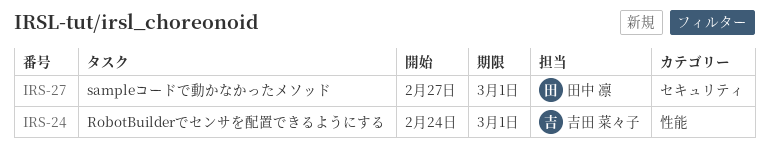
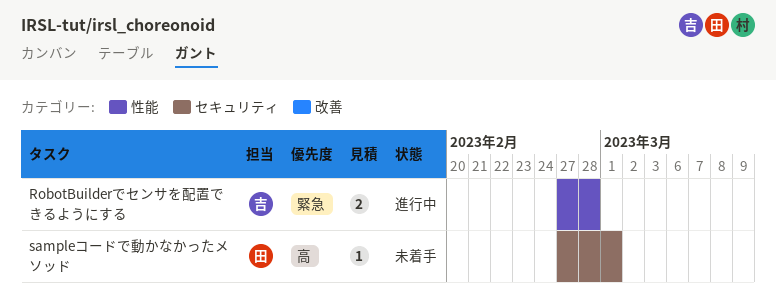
RobotBuilderでセンサを配置できるようにする, start: Feb 24 -> Feb 27
RobotBuilderでセンサを配置できるようにする, due: Mar 1 -> Feb 28

